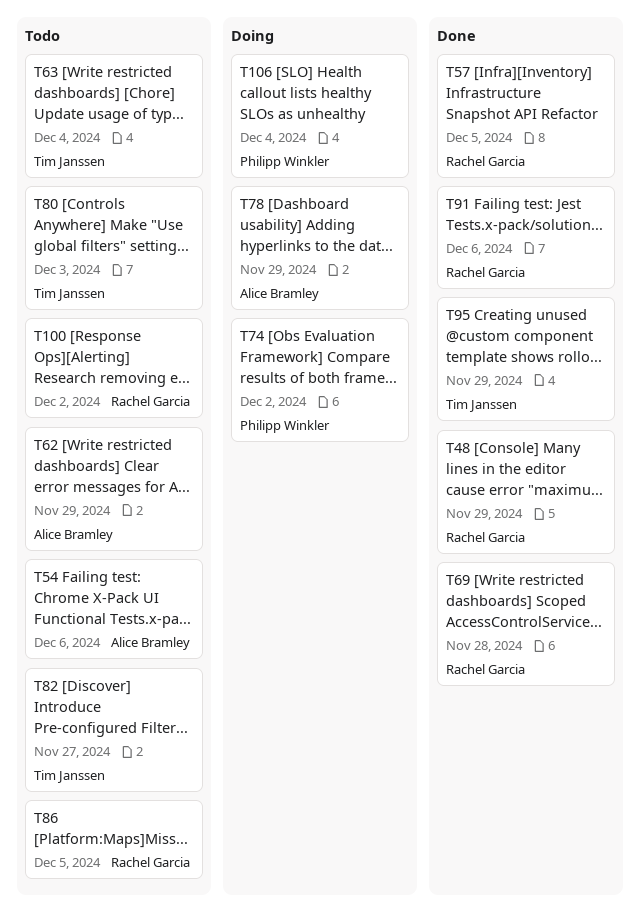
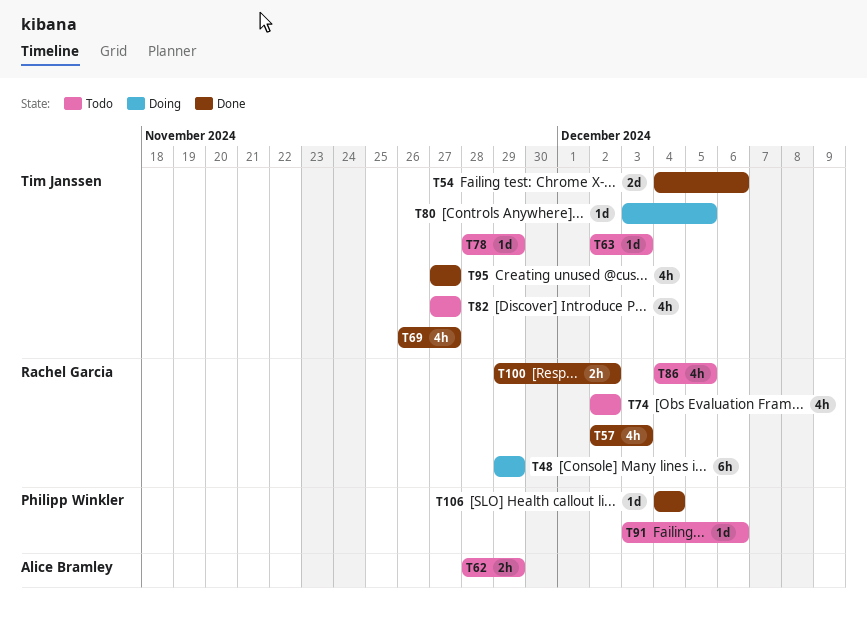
T48, status: Done -> Doing
T54, status: Todo -> Done
T54, owner: Alice Bramley -> Tim Janssen
T57, due: Dec 5 -> Dec 3
T63, due: Dec 4 -> Dec 3
T69, owner: Rachel Garcia -> Tim Janssen
T69, due: Nov 28 -> Nov 27
T74, status: Doing -> Todo
T74, owner: Philipp Winkler -> Rachel Garcia
T78, status: Doing -> Todo
T78, owner: Alice Bramley -> Tim Janssen
T80, status: Todo -> Doing
T80, due: Dec 3 -> Dec 5
T91, status: Done -> Todo
T91, owner: Rachel Garcia -> Philipp Winkler
T95, due: Nov 29 -> Nov 27
T100, status: Todo -> Done
T106, status: Doing -> Done

